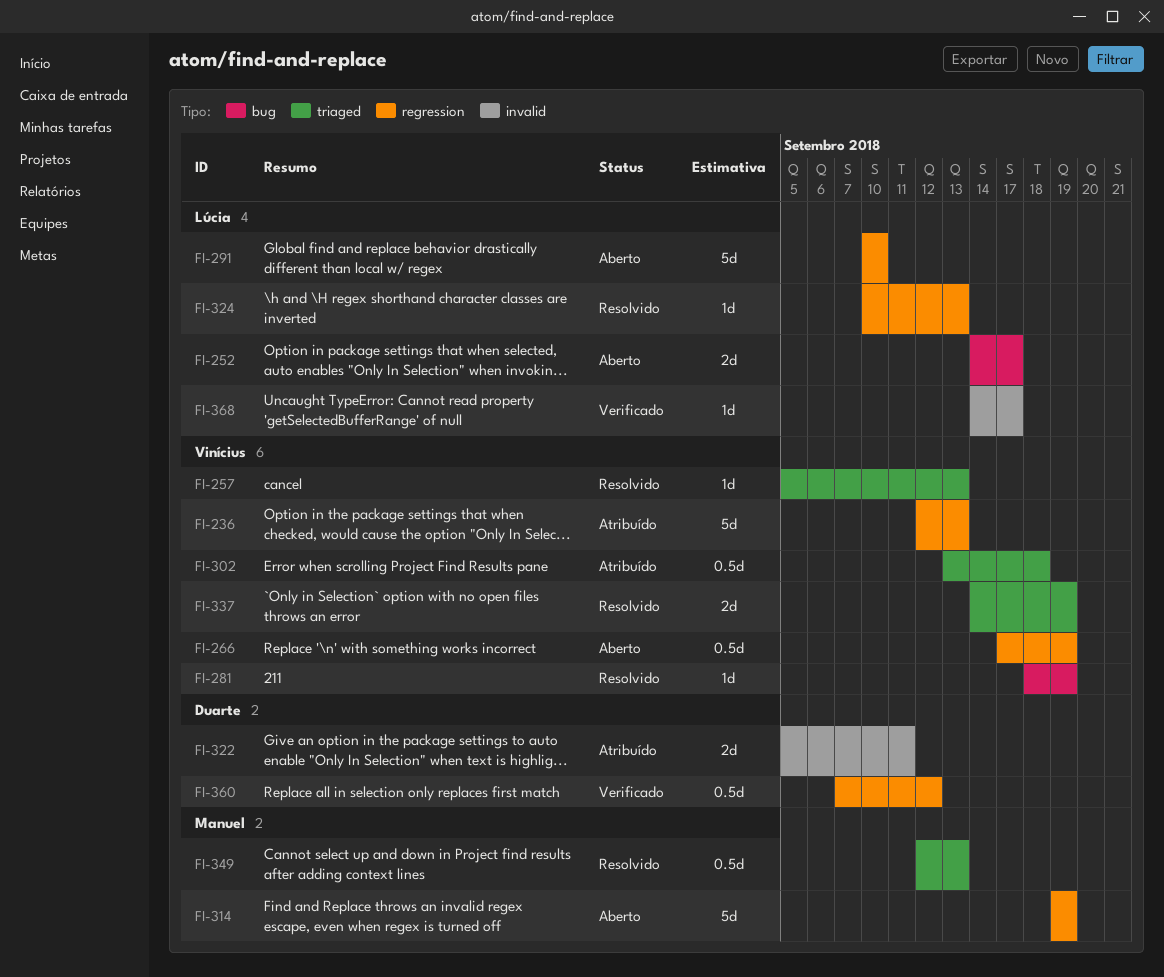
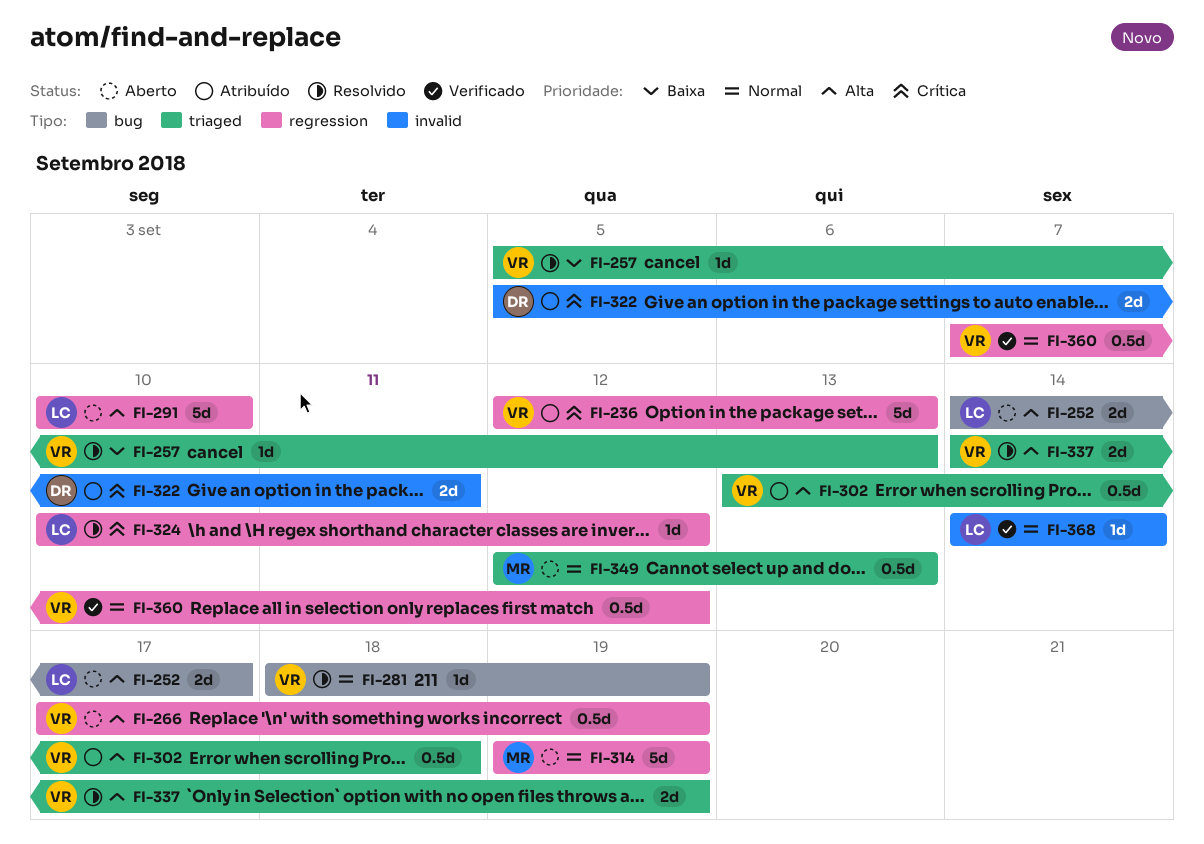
FI-324, due: Sep 13 -> Sep 12
FI-349, status: Resolvido -> Aberto
FI-360, owner: Duarte -> Vinícius
FI-368, due: Sep 17 -> Sep 14

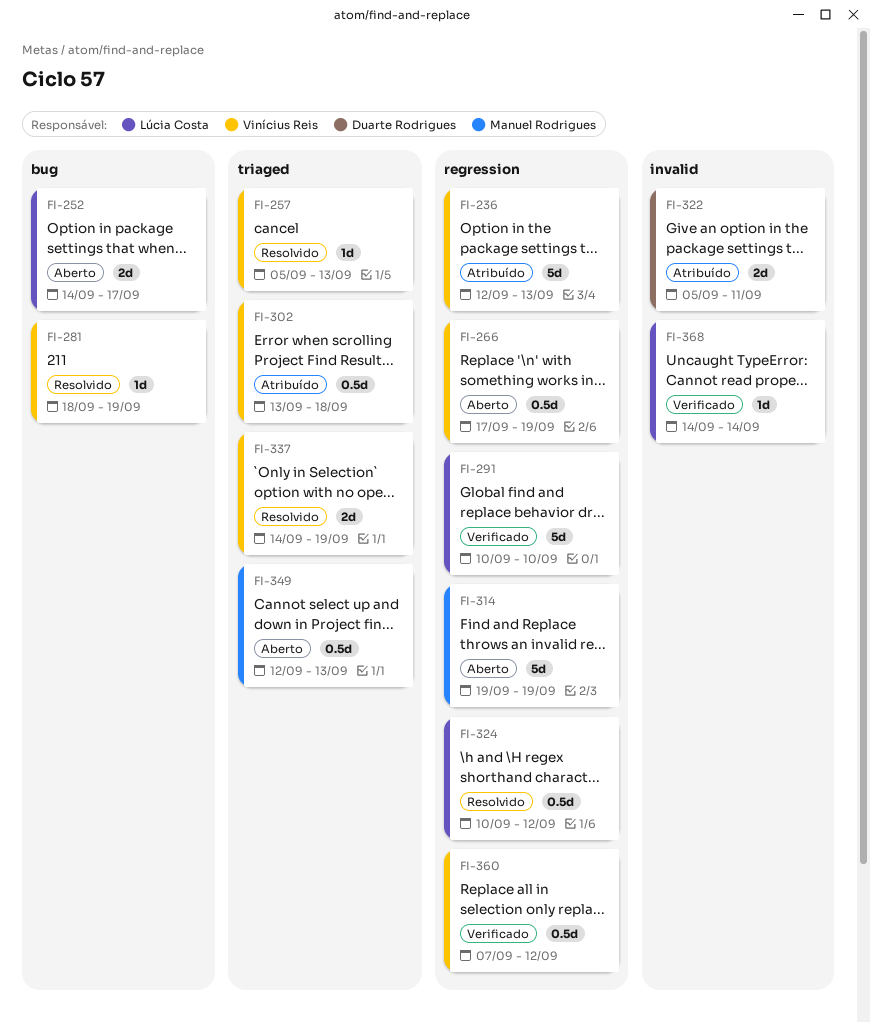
FI-291, status: Aberto -> Verificado
FI-324, estimate: 1d -> 0.5d

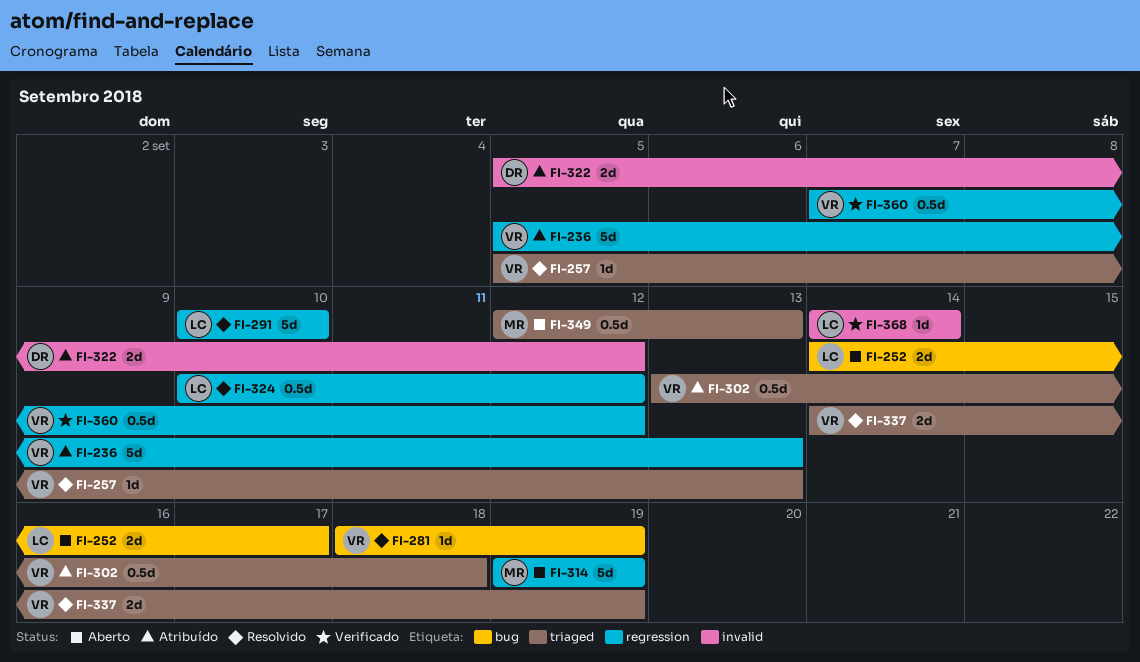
FI-236, start: Sep 12 -> Sep 5
FI-266: present -> none
FI-291, status: Verificado -> Resolvido
FI-322, due: Sep 11 -> Sep 12

